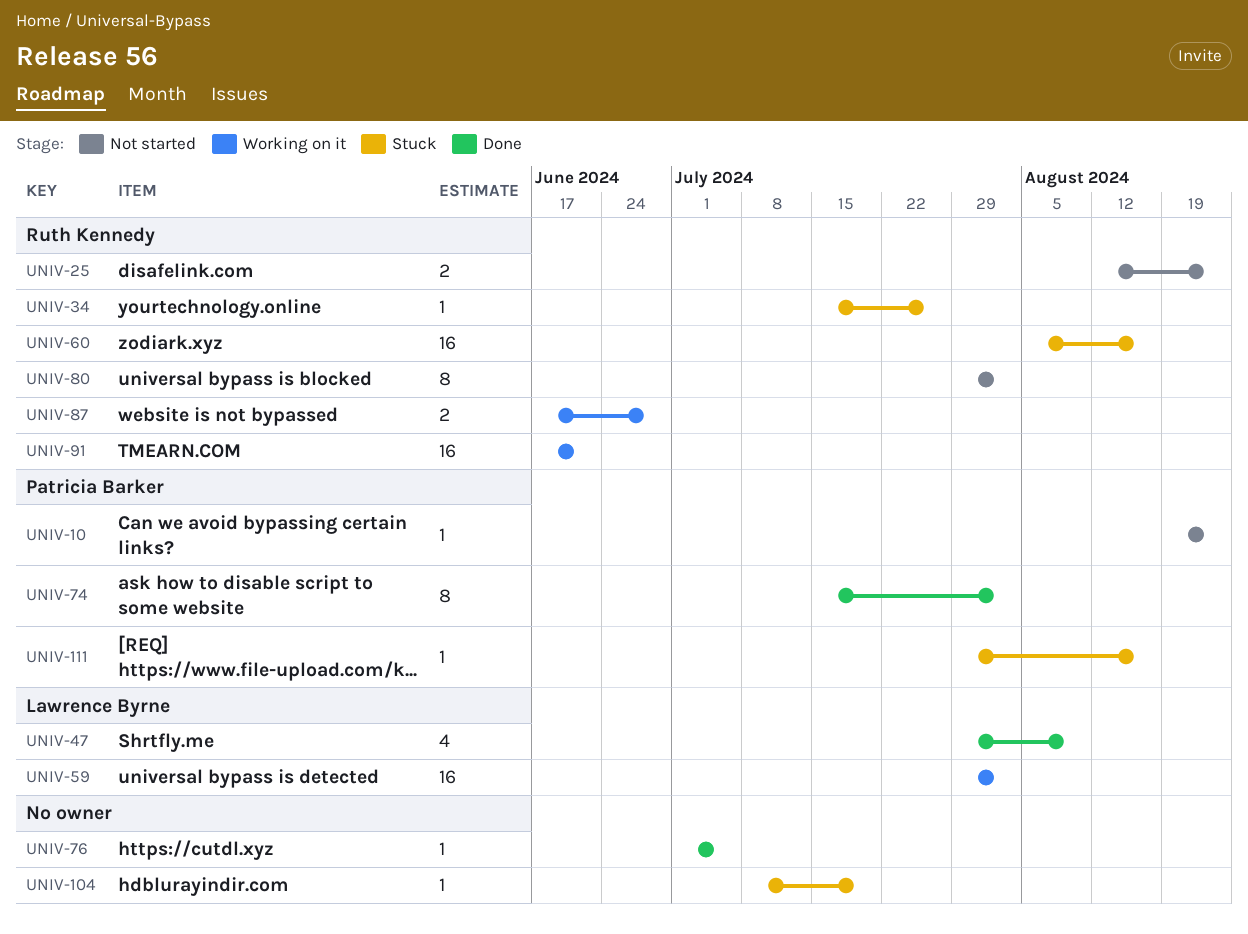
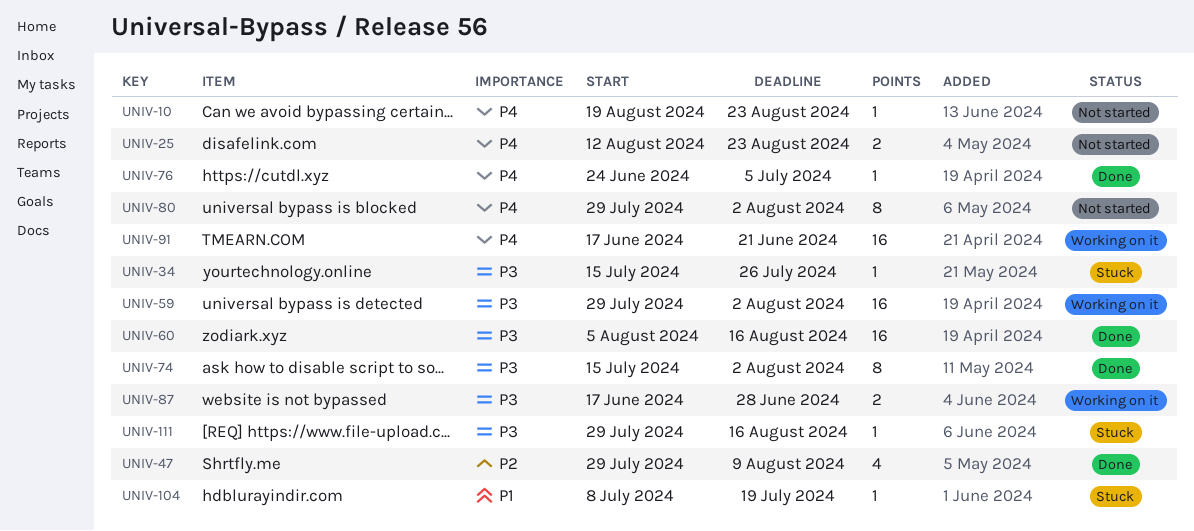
UNIV-60, status: Stuck -> Done
UNIV-76, start: Jul 1 -> Jun 24

